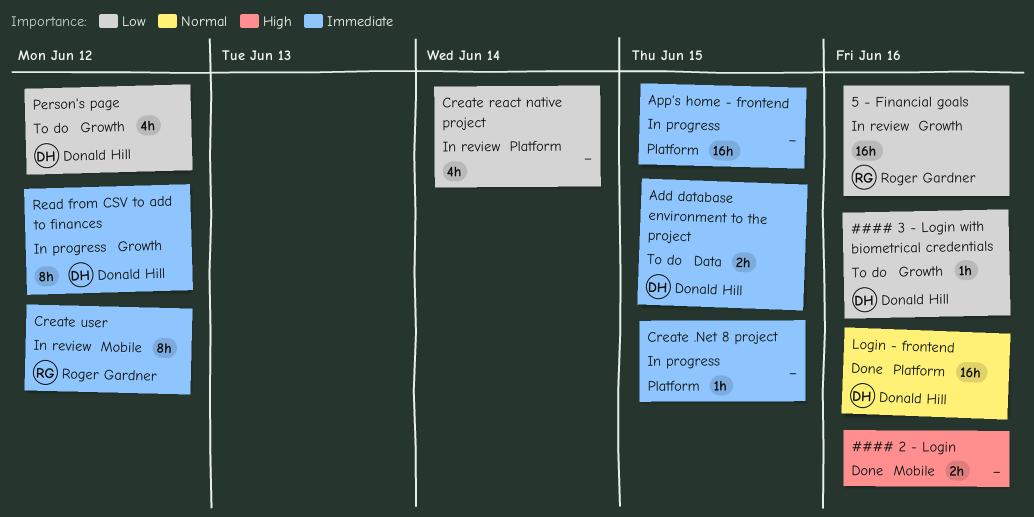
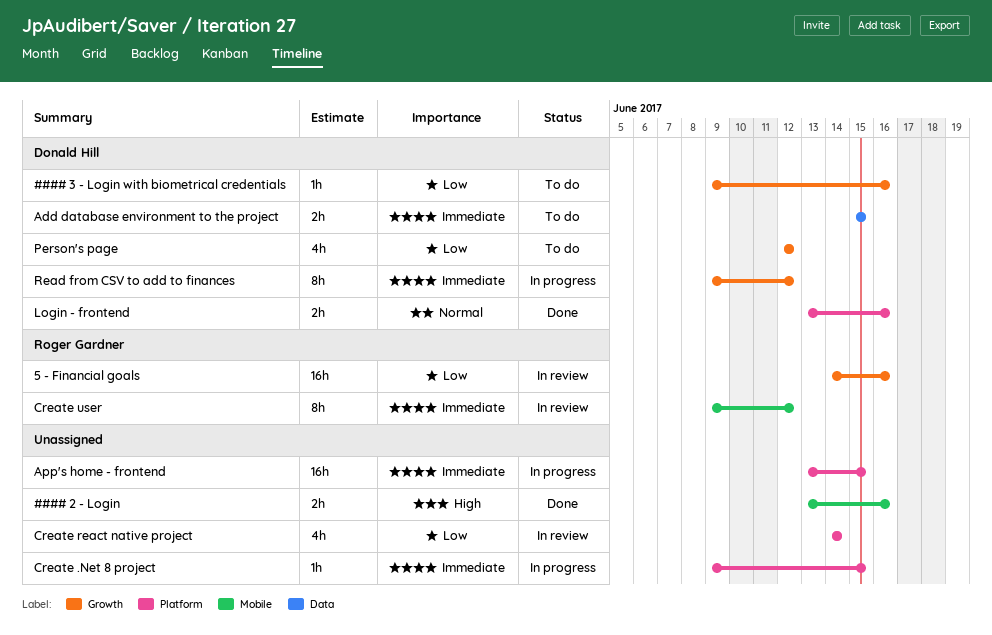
Login - frontend, estimate: 16h -> 2h

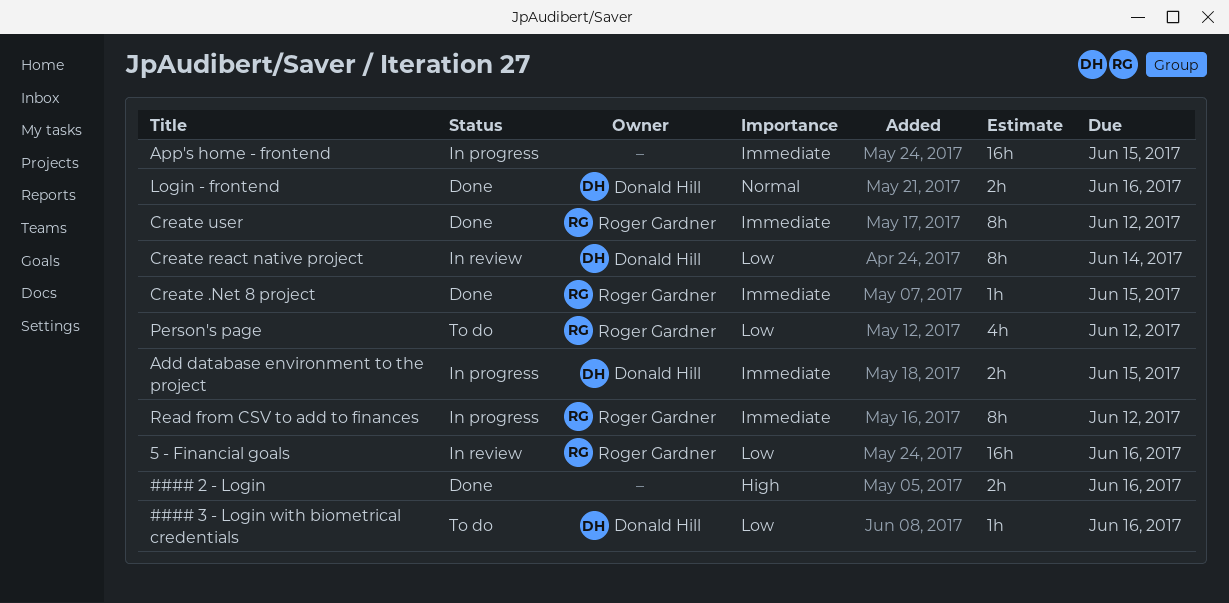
Add database environment to the project, status: To do -> In progress
Create .Net 8 project, status: In progress -> Done
Create .Net 8 project, owner: none -> Roger Gardner
Create react native project, owner: none -> Donald Hill
Create react native project, estimate: 4h -> 8h
Create user, status: In review -> Done
Person's page, owner: Donald Hill -> Roger Gardner
Read from CSV to add to finances, owner: Donald Hill -> Roger Gardner

